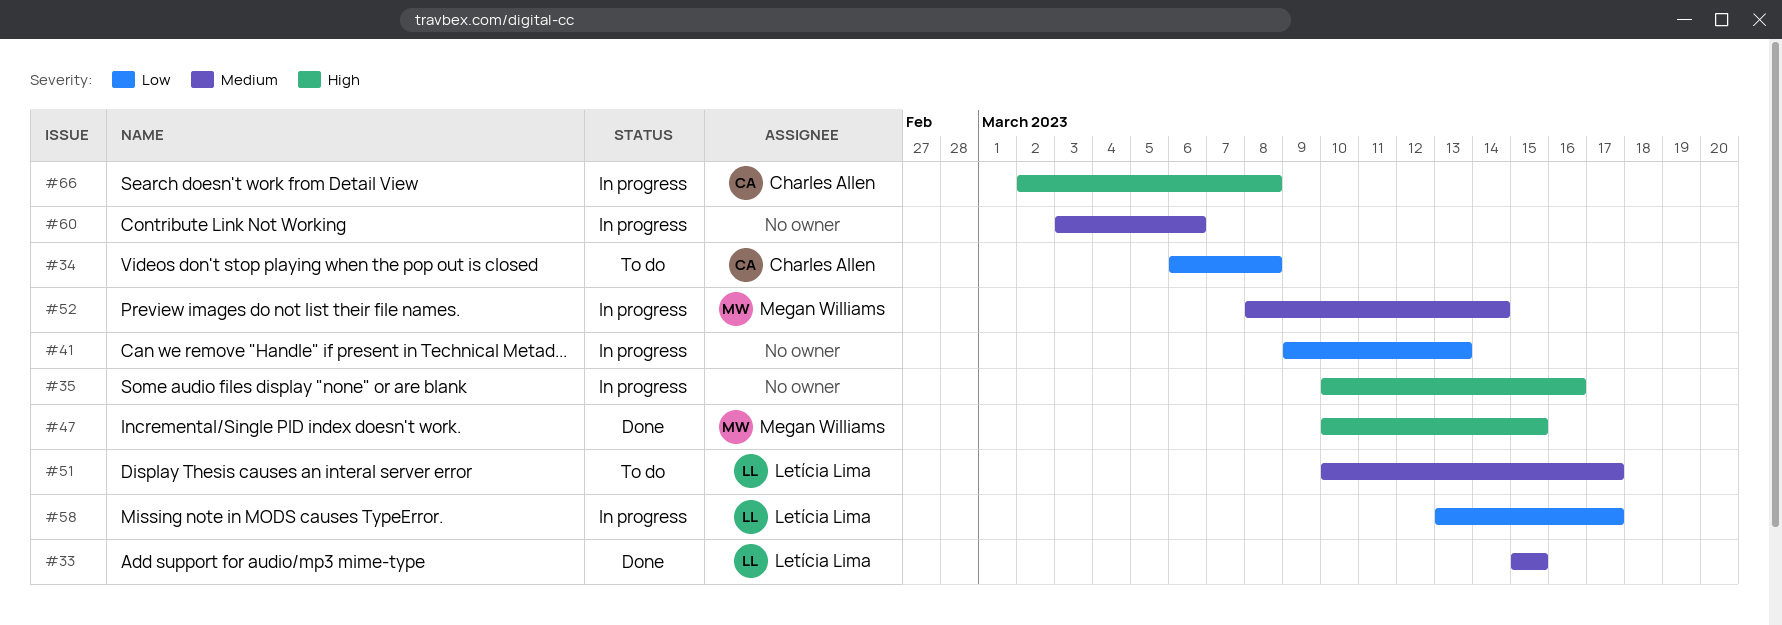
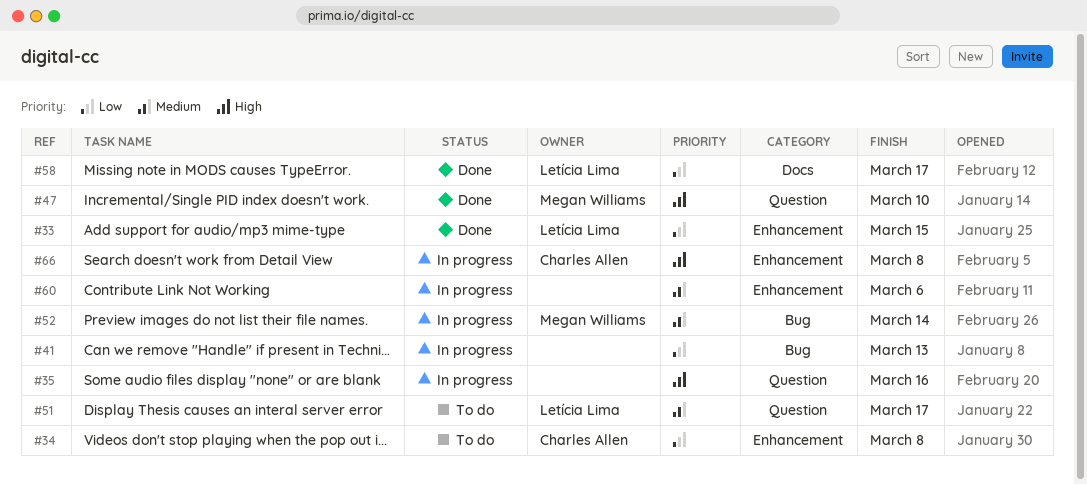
#33, priority: Medium -> Low
#47, due: Mar 15 -> Mar 10
#58, status: In progress -> Done

